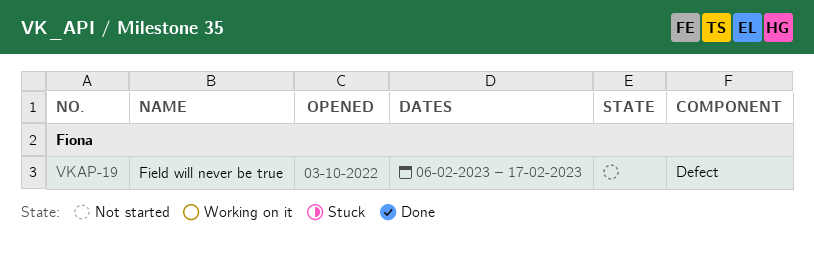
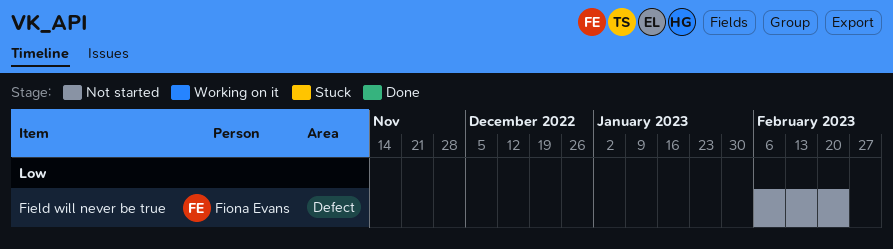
Field will never be true, due: Feb 17 -> Feb 24

